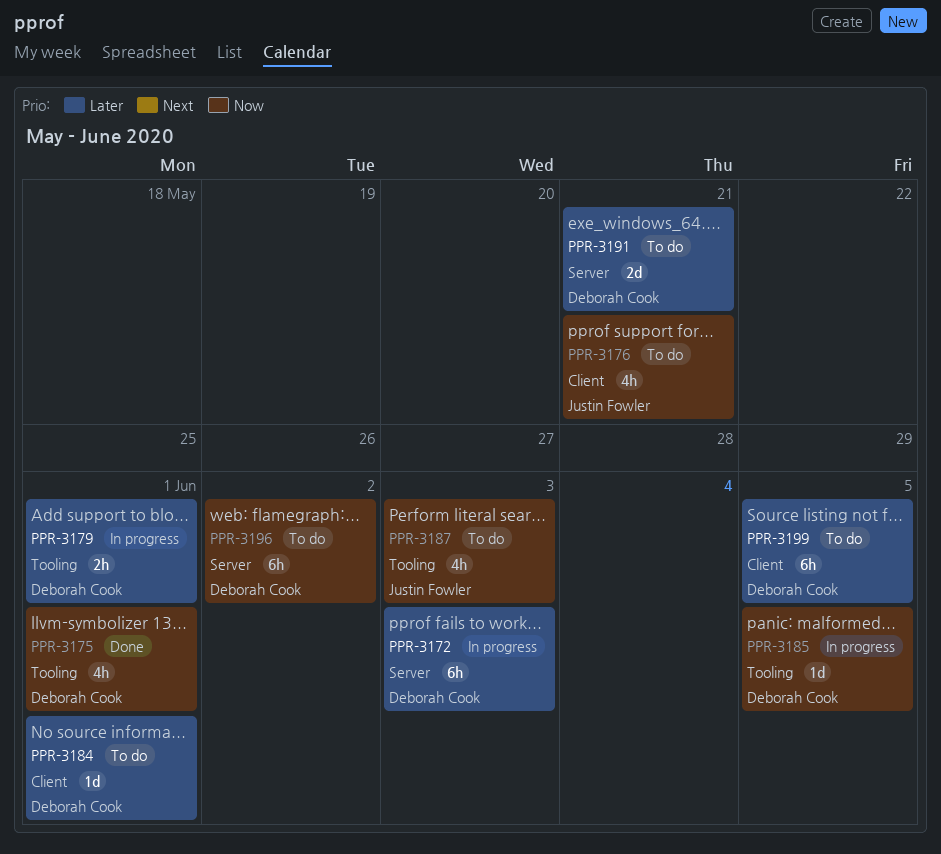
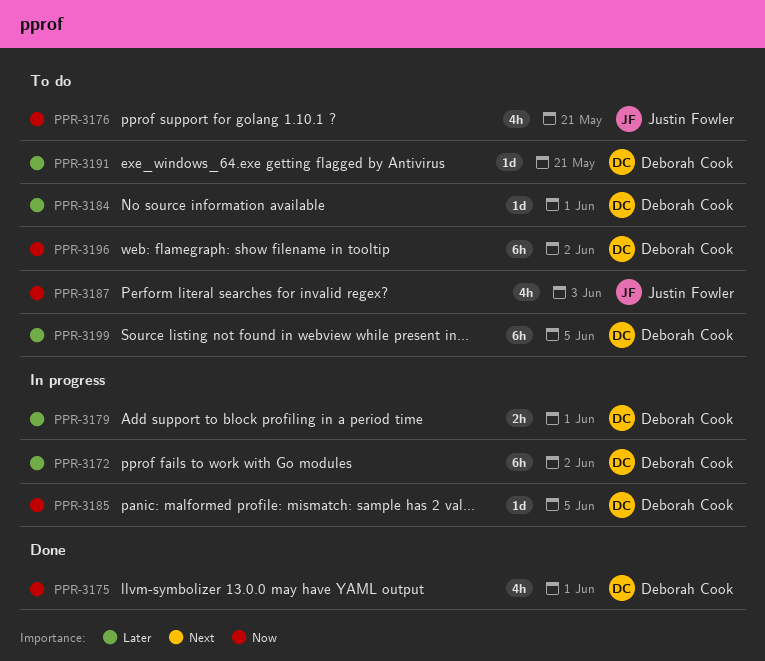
PPR-3172, due: Jun 3 -> Jun 2
PPR-3191, estimate: 2d -> 1d

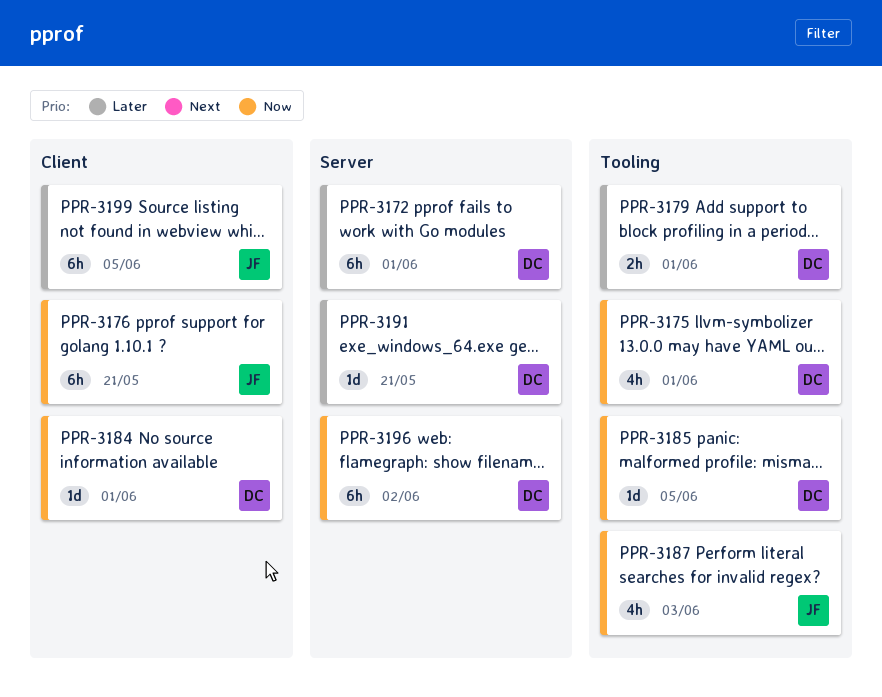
PPR-3172, due: Jun 2 -> Jun 1
PPR-3176, estimate: 4h -> 6h
PPR-3184, priority: Later -> Now
PPR-3199, owner: Deborah Cook -> Justin Fowler

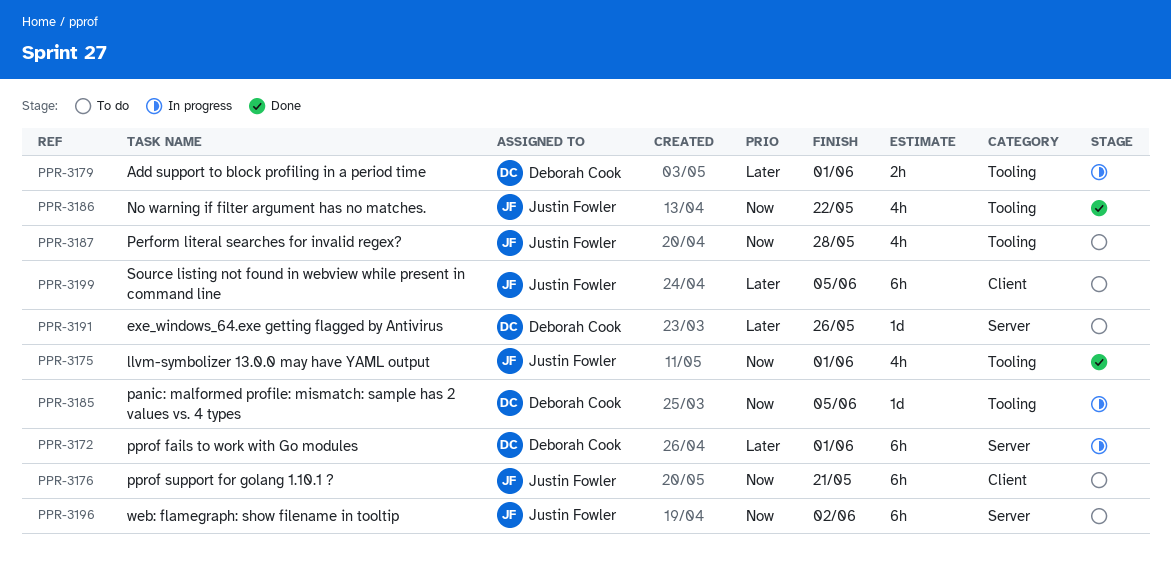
PPR-3175, owner: Deborah Cook -> Justin Fowler
PPR-3184: present -> none
PPR-3186: none -> present
PPR-3187, due: Jun 3 -> May 28
PPR-3191, due: May 21 -> May 26
PPR-3196, owner: Deborah Cook -> Justin Fowler

